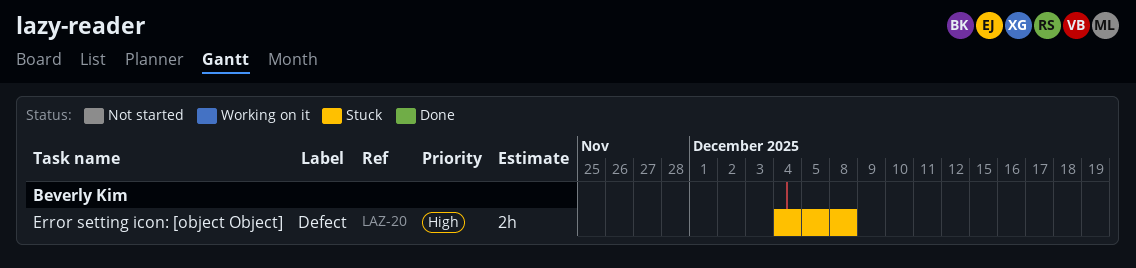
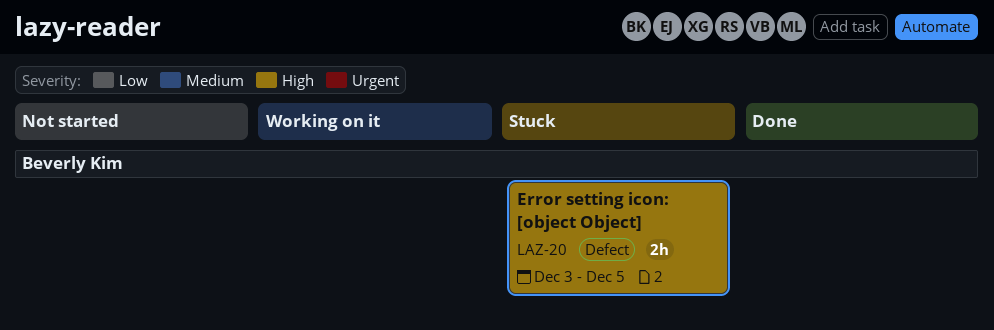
LAZ-20, start: Dec 4 -> Dec 3
LAZ-20, due: Dec 8 -> Dec 5

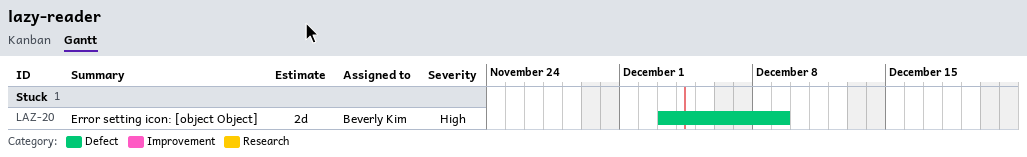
LAZ-20, estimate: 2h -> 2d
LAZ-20, due: Dec 5 -> Dec 9

